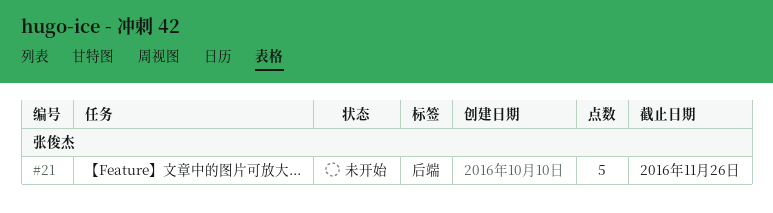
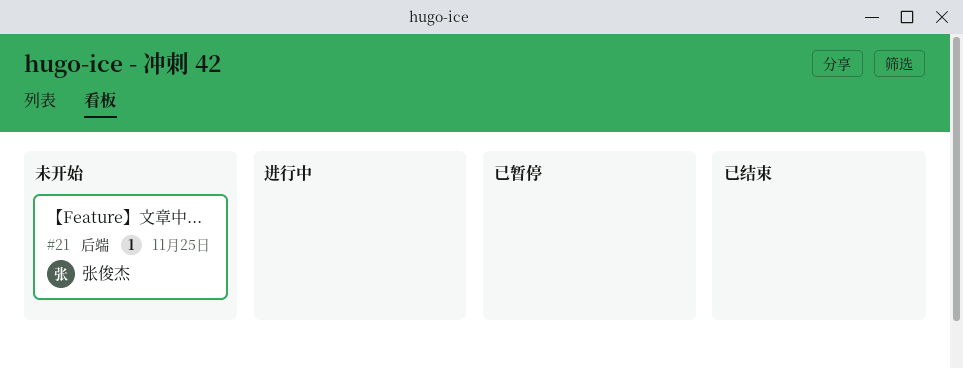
#21, estimate: 5 -> 1
#21, due: Nov 26 -> Nov 25

